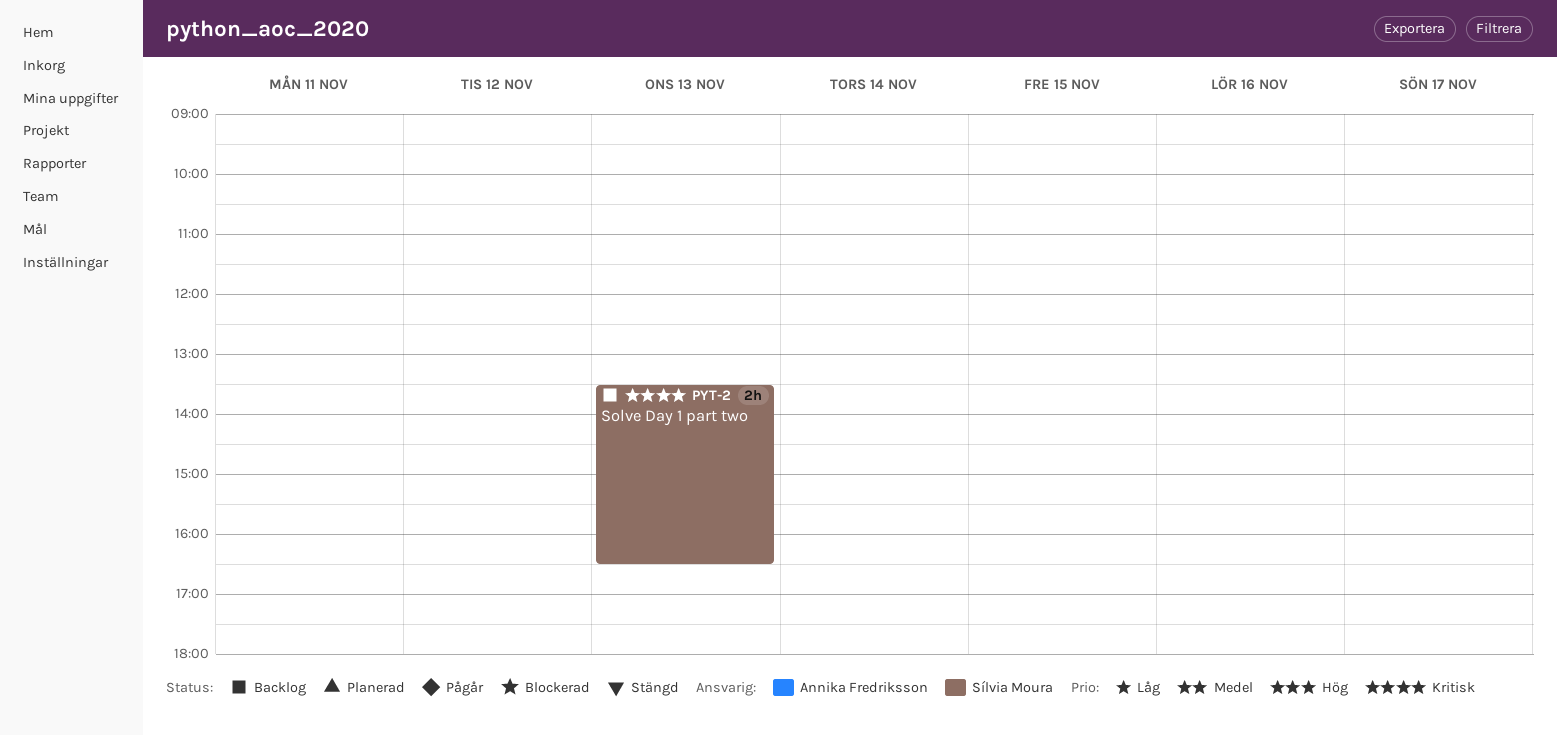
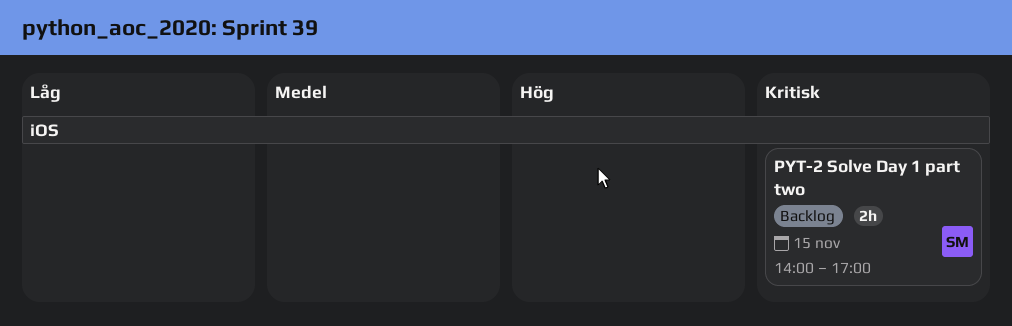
PYT-2, day: Nov 13 -> Nov 15
PYT-2, begins: 13:30 -> 14:00
PYT-2, ends: 16:30 -> 17:00

